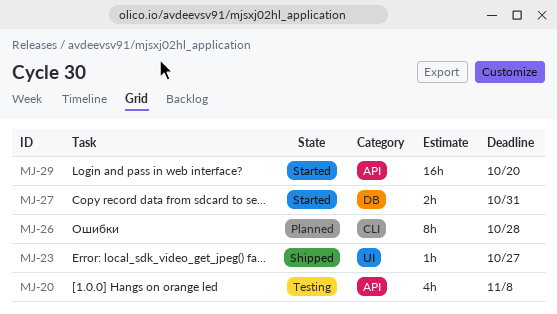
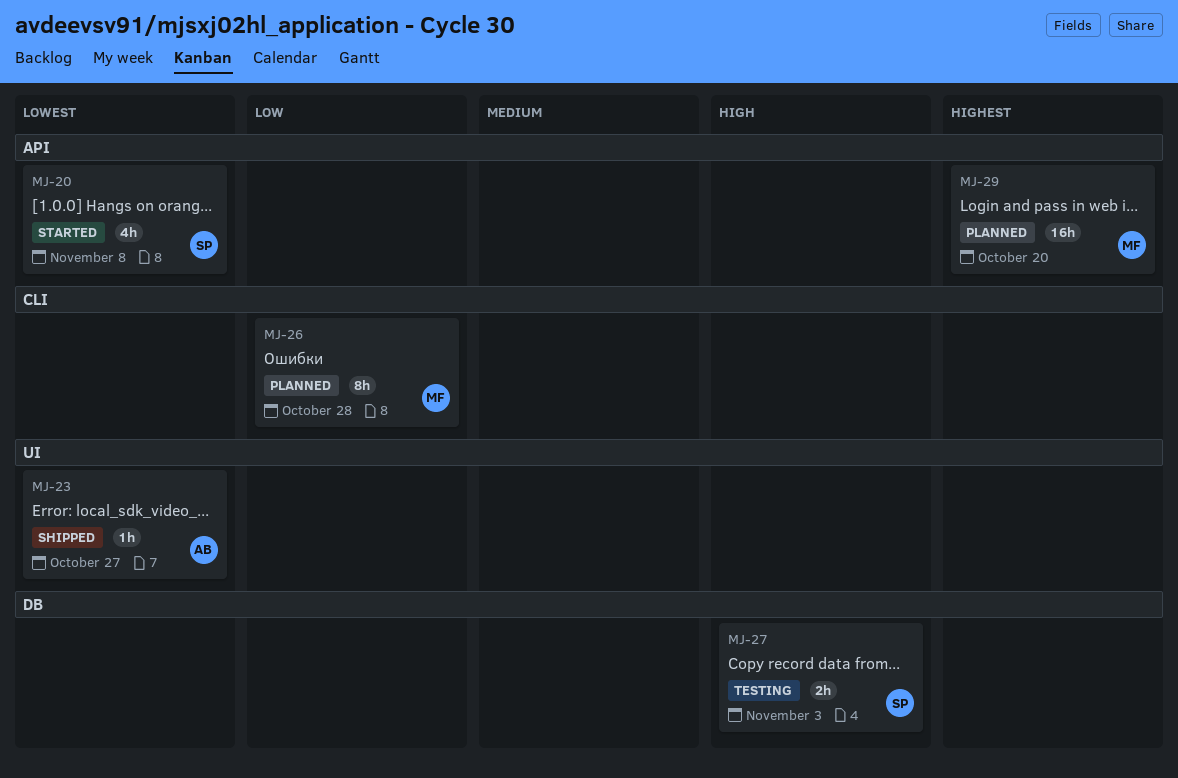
MJ-20, status: Testing -> Started
MJ-27, status: Started -> Testing
MJ-27, due: Oct 31 -> Nov 3
MJ-29, status: Started -> Planned

